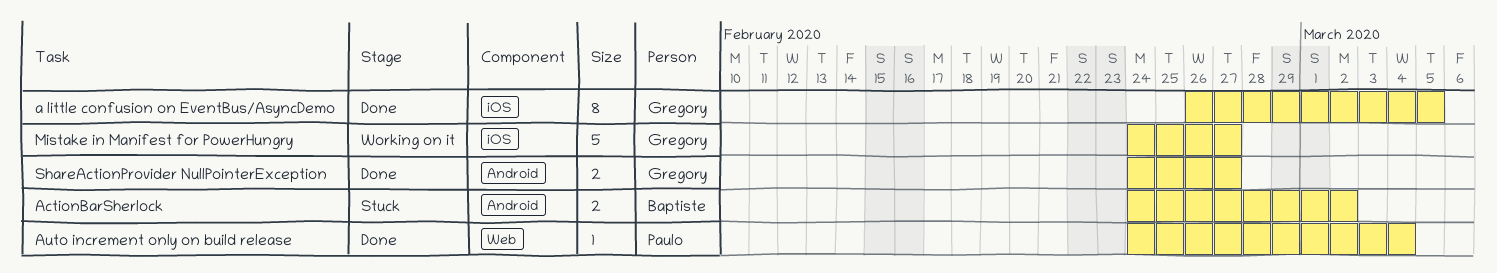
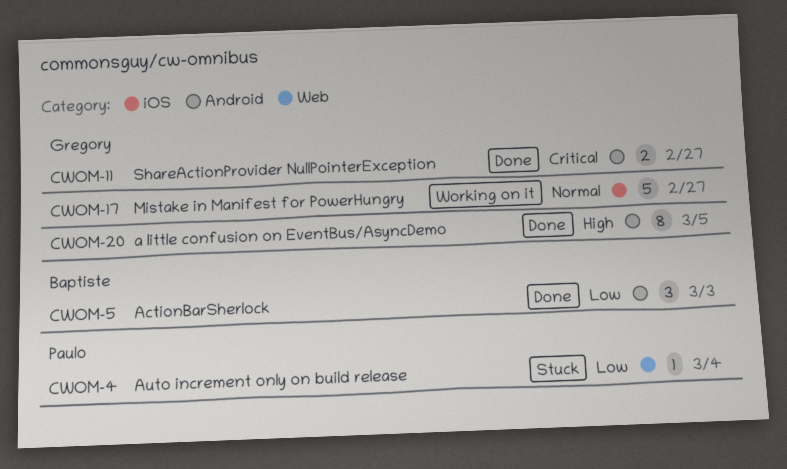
a little confusion on EventBus/AsyncDemo, label: iOS -> Android
ActionBarSherlock, status: Stuck -> Done
ActionBarSherlock, estimate: 2 -> 3
ActionBarSherlock, due: Mar 2 -> Mar 3
Auto increment only on build release, status: Done -> Stuck

